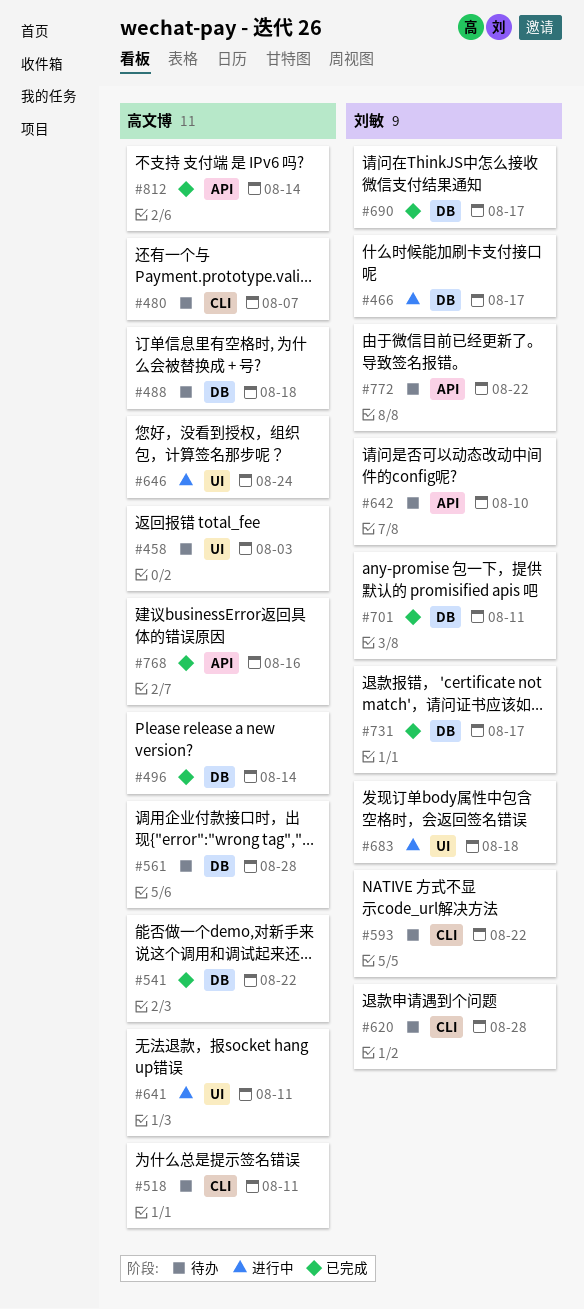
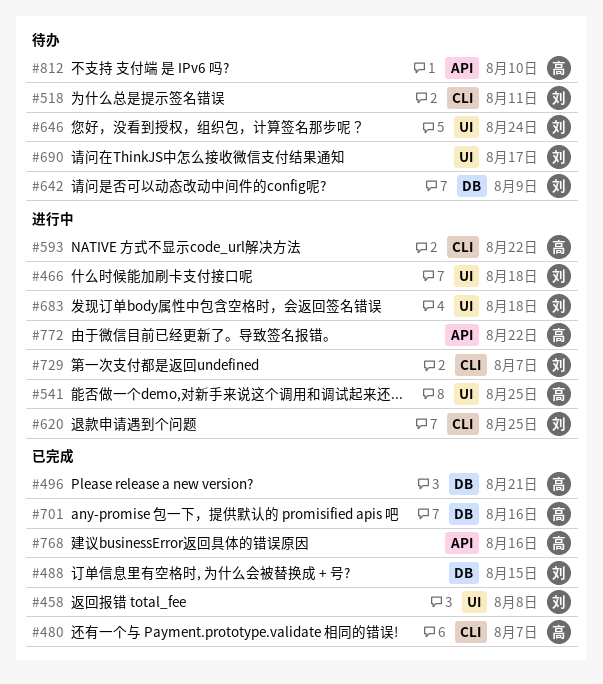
#458, status: 待办 -> 已完成
#458, owner: 高文博 -> 刘敏
#458, due: Aug 3 -> Aug 8
#466, label: DB -> UI
#466, due: Aug 17 -> Aug 18
#480, status: 待办 -> 已完成
#488, status: 待办 -> 已完成
#488, owner: 高文博 -> 刘敏
#488, due: Aug 18 -> Aug 15
#496, due: Aug 14 -> Aug 21
#518, owner: 高文博 -> 刘敏
#541, status: 已完成 -> 进行中
#541, label: DB -> UI
#541, due: Aug 22 -> Aug 25
#561: present -> none
#593, status: 待办 -> 进行中
#593, owner: 刘敏 -> 高文博
#620, status: 待办 -> 进行中
#620, due: Aug 28 -> Aug 25
#641: present -> none
#642, label: API -> DB
#642, due: Aug 10 -> Aug 9
#646, status: 进行中 -> 待办
#646, owner: 高文博 -> 刘敏
#690, status: 已完成 -> 待办
#690, label: DB -> UI
#701, owner: 刘敏 -> 高文博
#701, due: Aug 11 -> Aug 16
#729: none -> present
#731: present -> none
#772, status: 待办 -> 进行中
#772, owner: 刘敏 -> 高文博
#812, status: 已完成 -> 待办
#812, due: Aug 14 -> Aug 10

